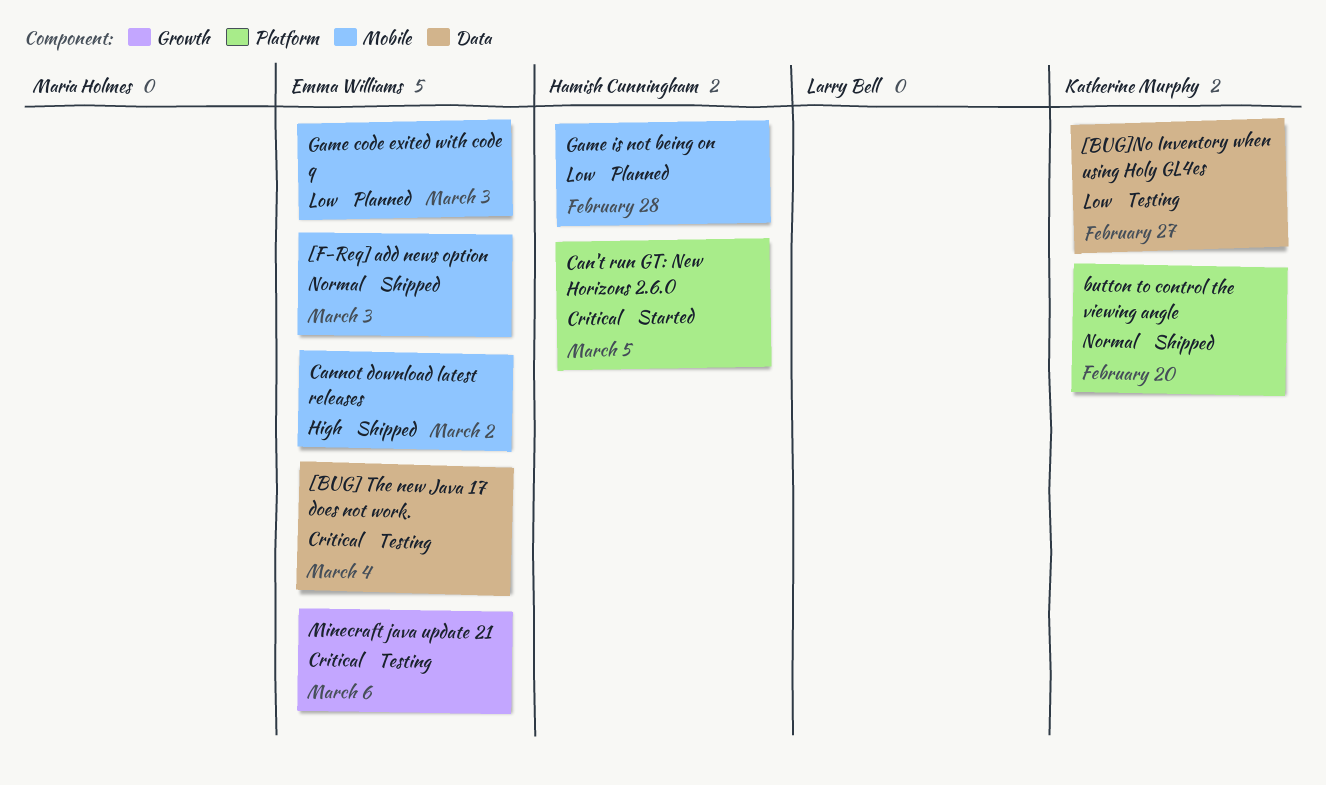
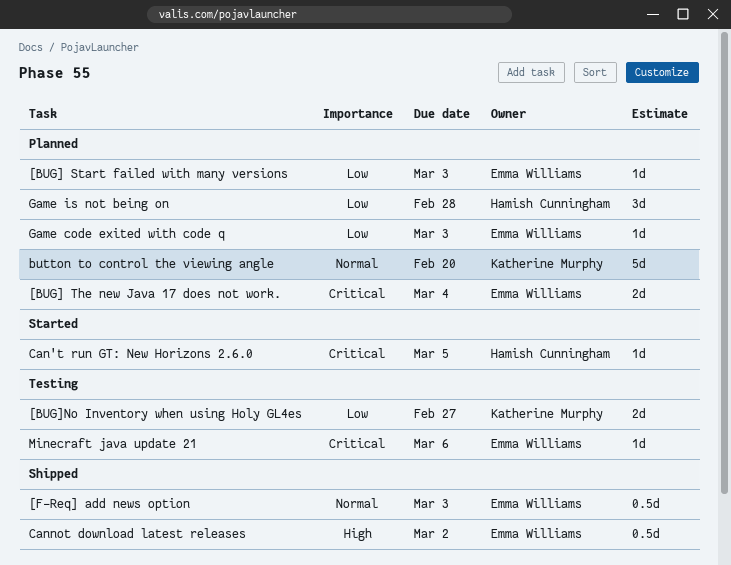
[BUG] Start failed with many versions: none -> present
[BUG] The new Java 17 does not work., status: Testing -> Planned
button to control the viewing angle, status: Shipped -> Planned

